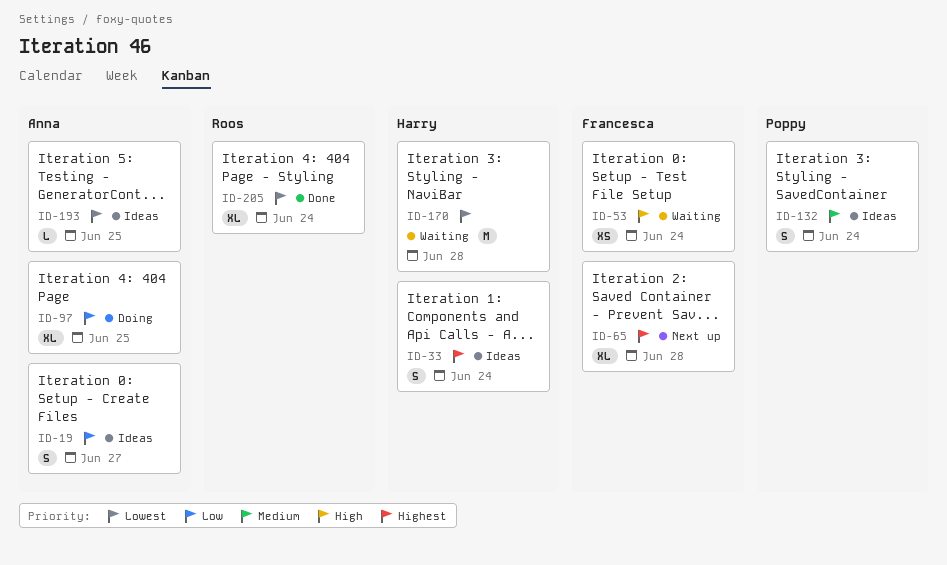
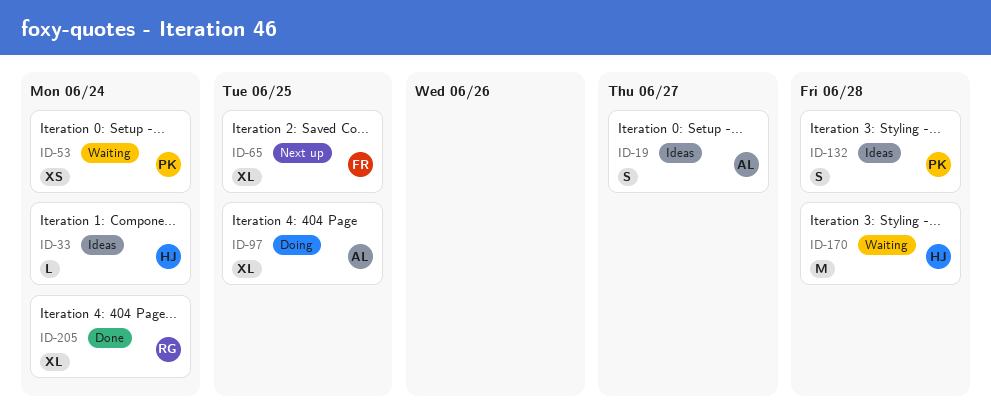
ID-33, estimate: S -> L
ID-53, owner: Francesca -> Poppy
ID-65, due: Jun 28 -> Jun 25
ID-132, due: Jun 24 -> Jun 28
ID-193: present -> none

